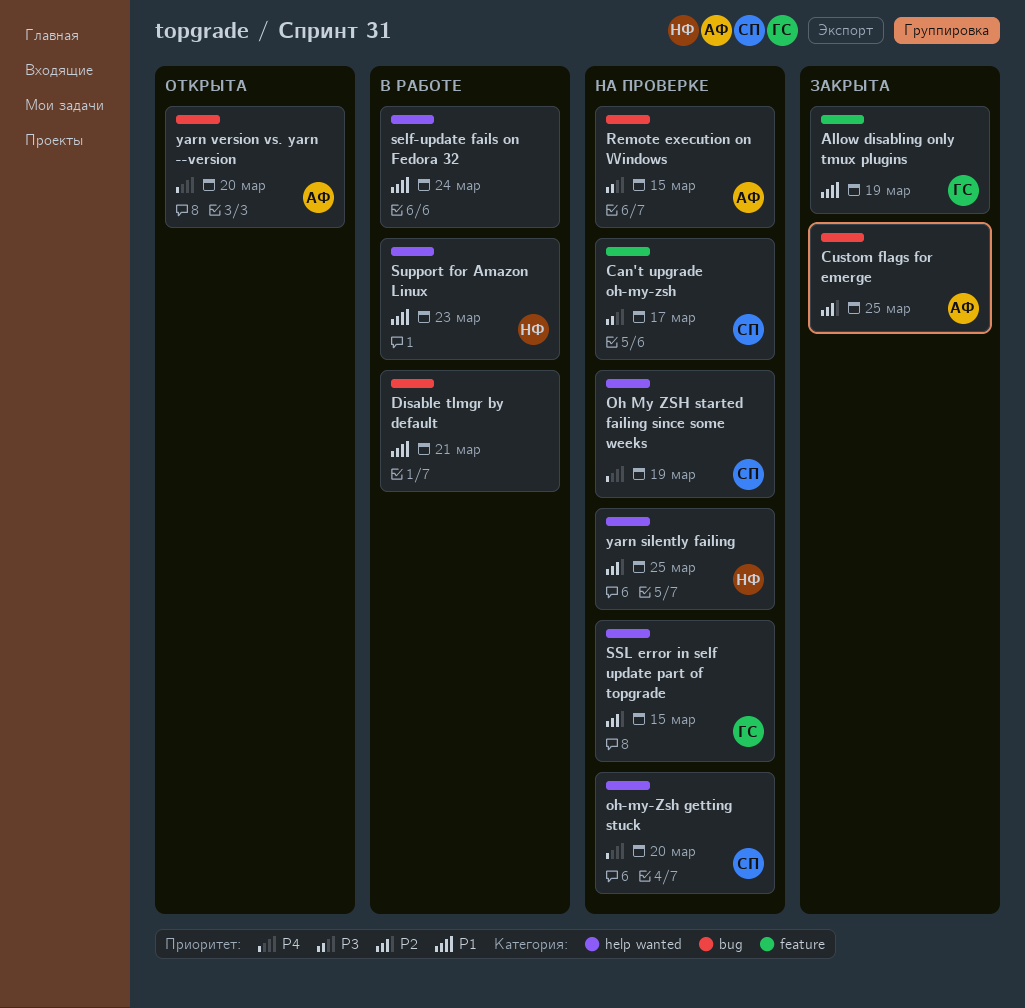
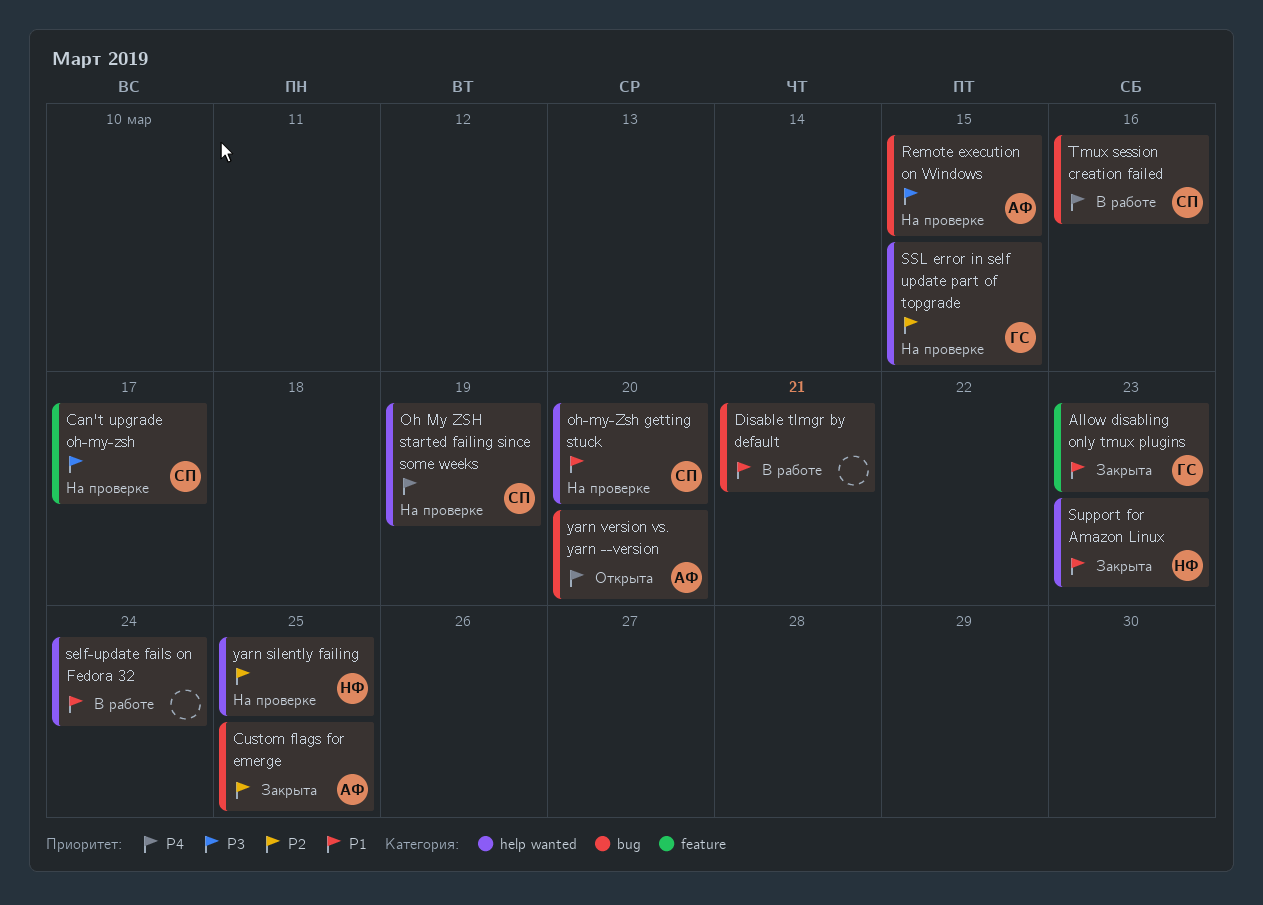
Allow disabling only tmux plugins, due: Mar 19 -> Mar 23
oh-my-Zsh getting stuck, priority: P4 -> P1
Support for Amazon Linux, status: В работе -> Закрыта
Tmux session creation failed: none -> present

